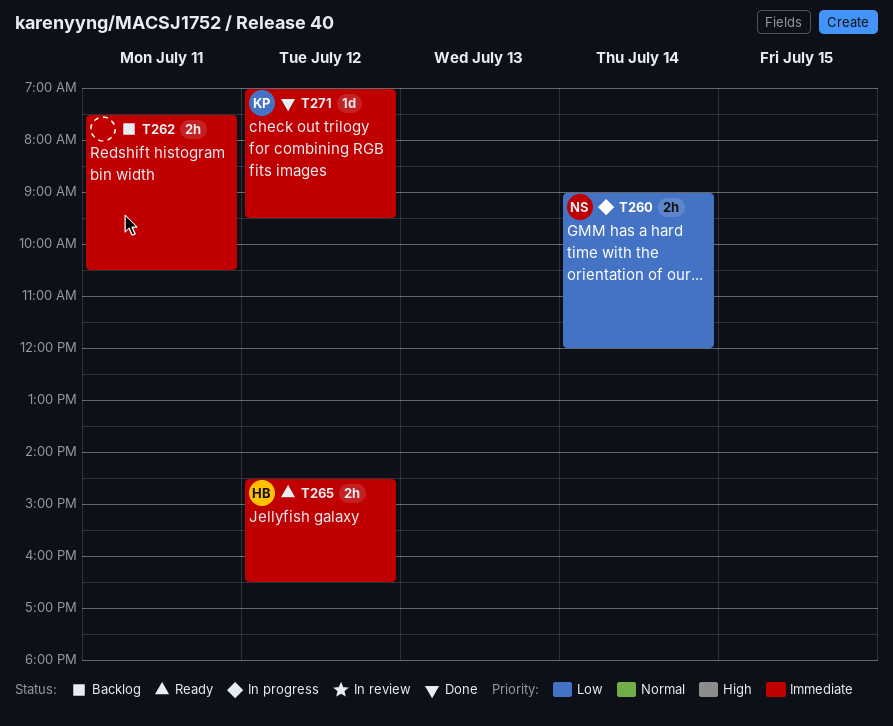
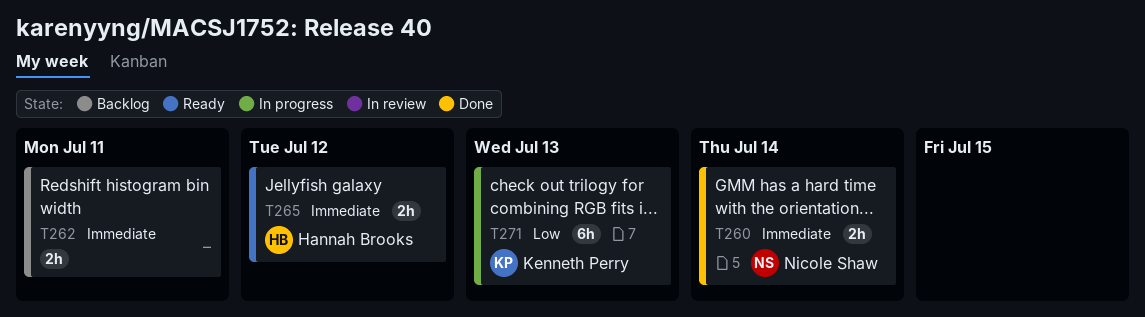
T260, status: In progress -> Done
T260, priority: Low -> Immediate
T271, status: Done -> In progress
T271, priority: Immediate -> Low
T271, estimate: 1d -> 6h
T271, day: Jul 12 -> Jul 13

